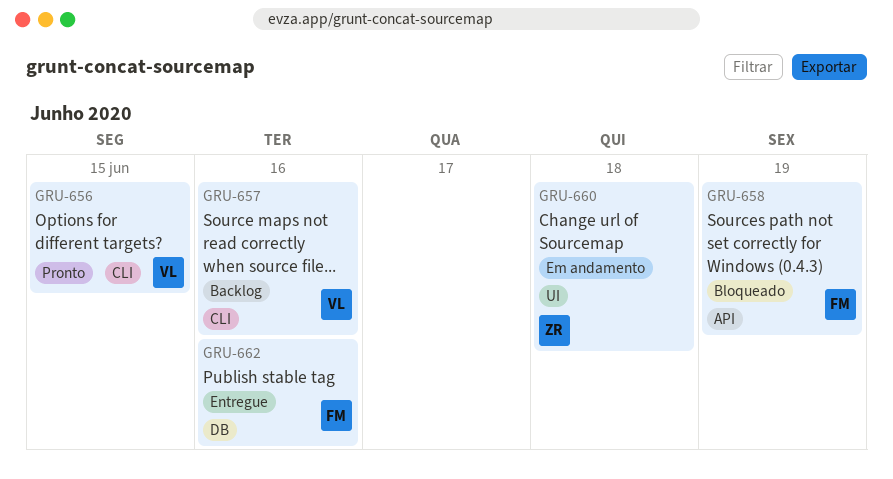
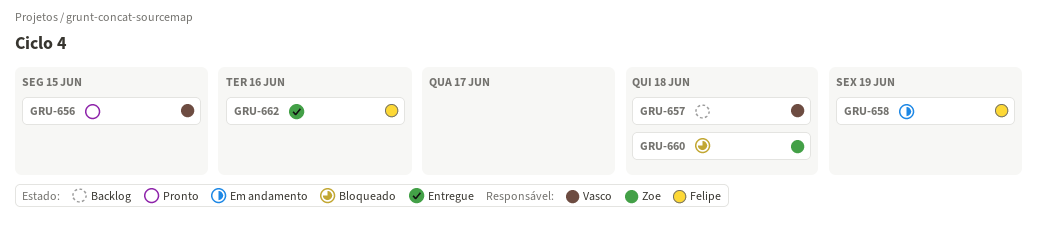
GRU-657, due: Jun 16 -> Jun 18
GRU-658, status: Bloqueado -> Em andamento
GRU-660, status: Em andamento -> Bloqueado

